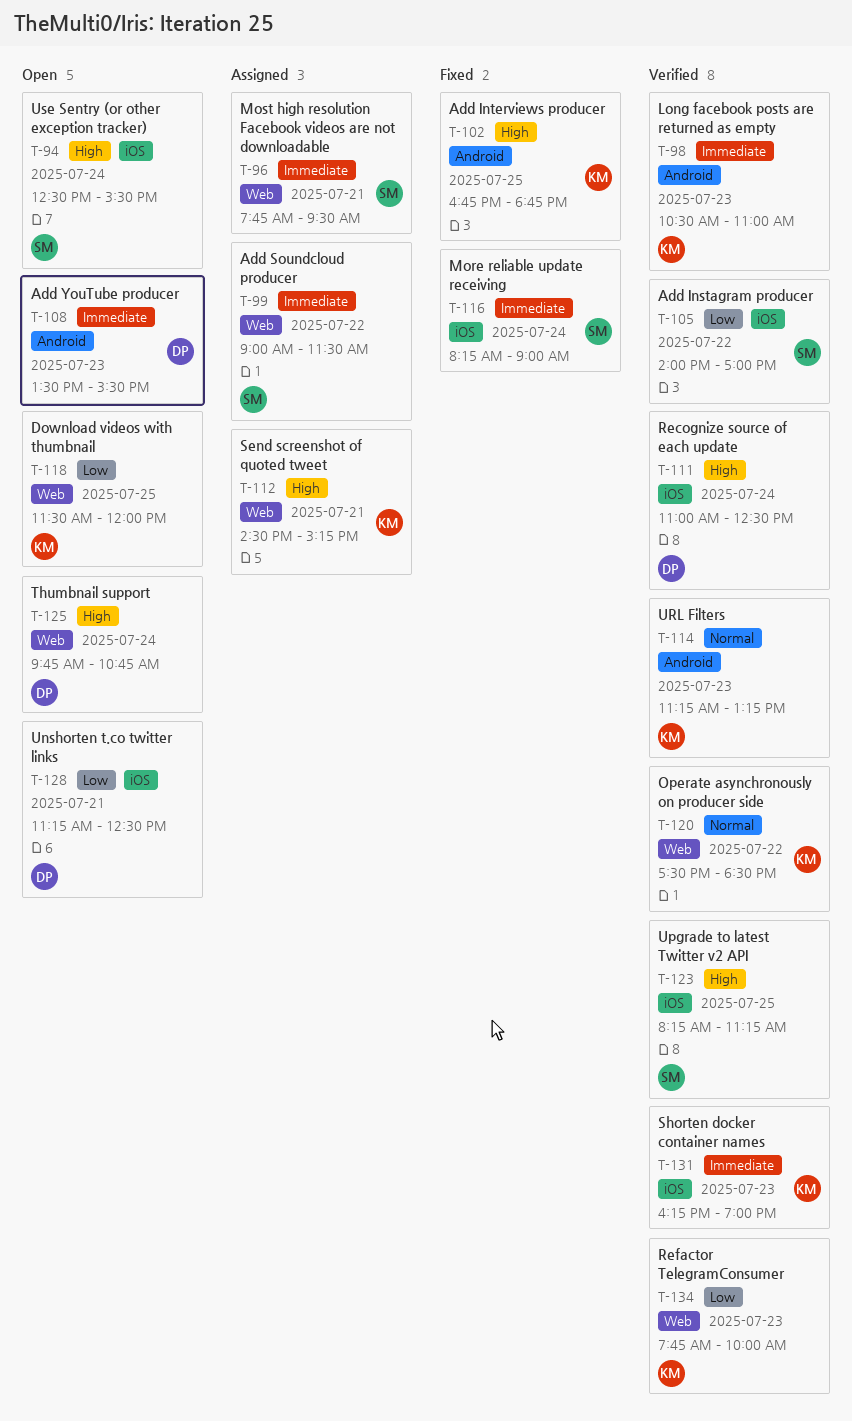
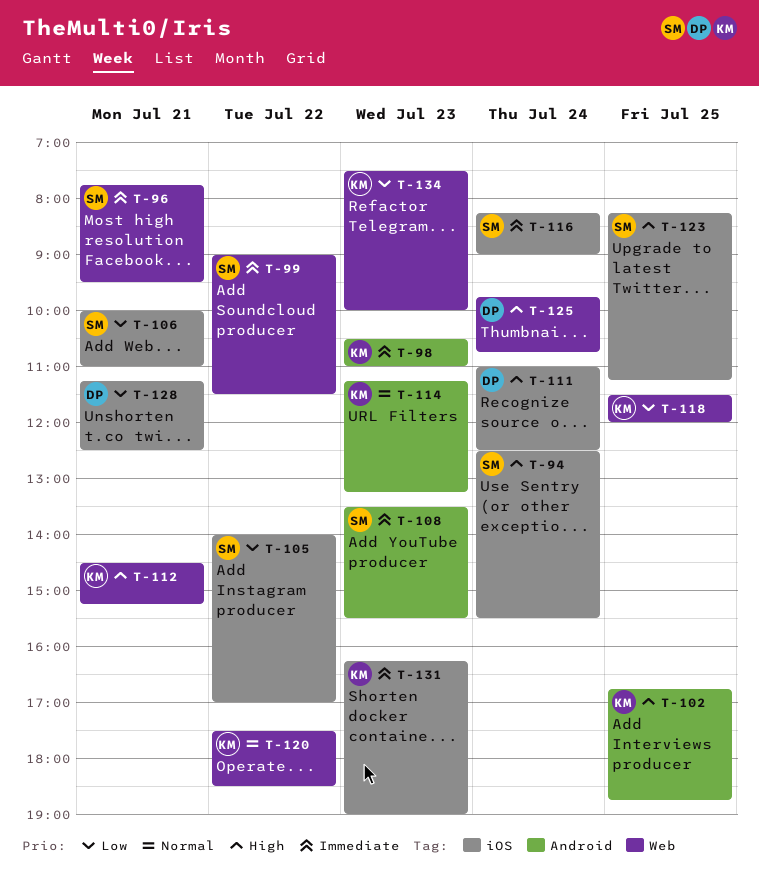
T-106: none -> present
T-108, owner: DP -> SM
T-134, begins: 07:45 -> 07:30

